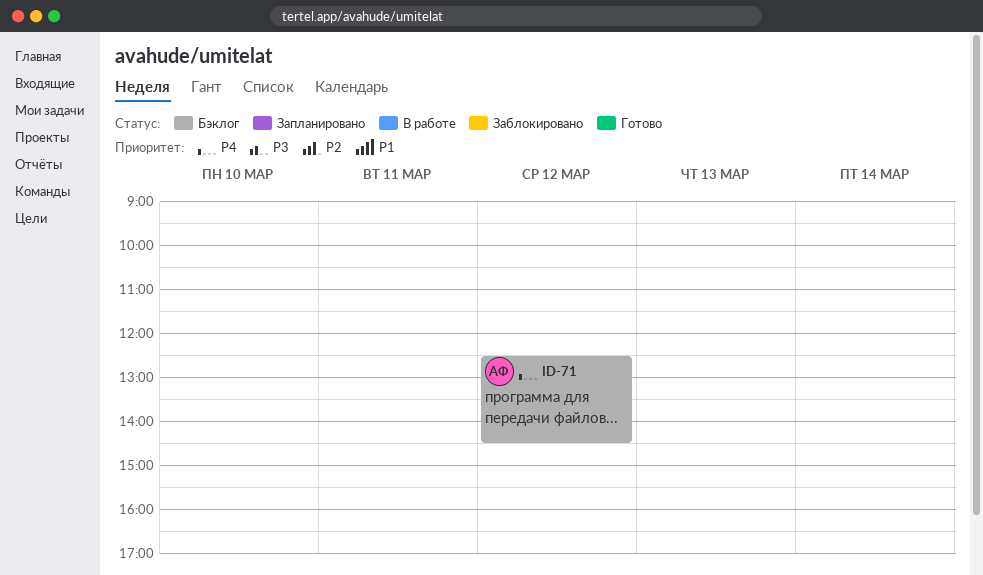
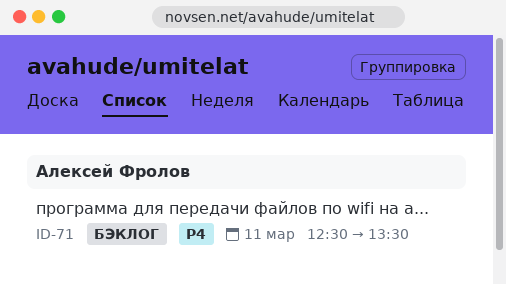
ID-71, day: Mar 12 -> Mar 11
ID-71, ends: 14:30 -> 13:30

